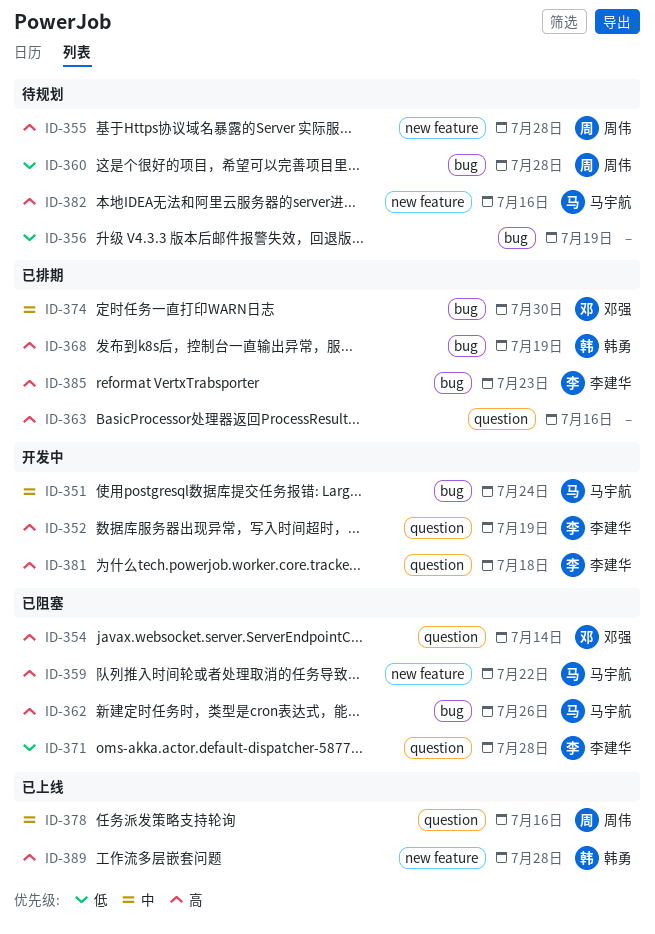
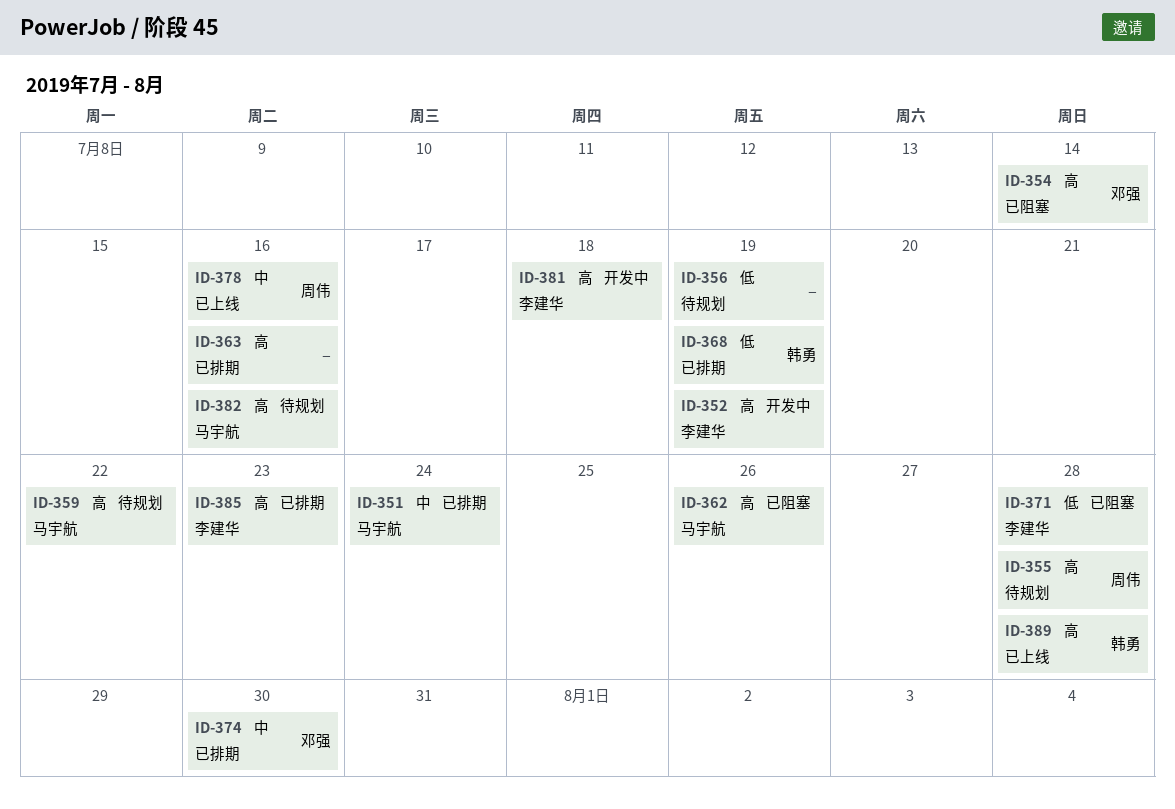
ID-351, status: 开发中 -> 已排期
ID-359, status: 已阻塞 -> 待规划
ID-360: present -> none
ID-368, priority: 高 -> 低

